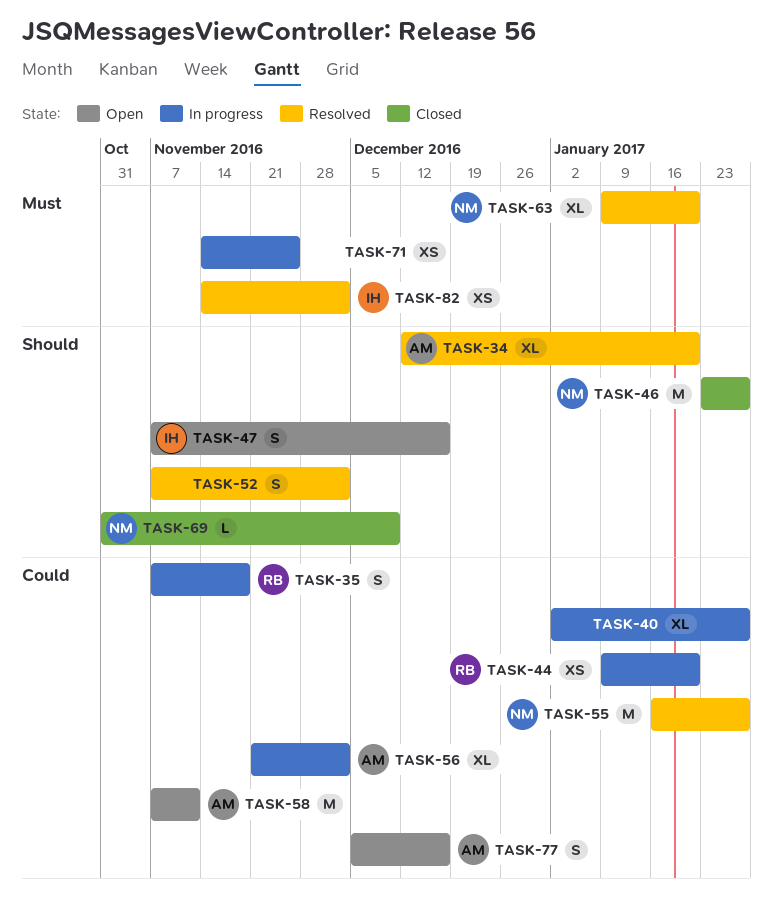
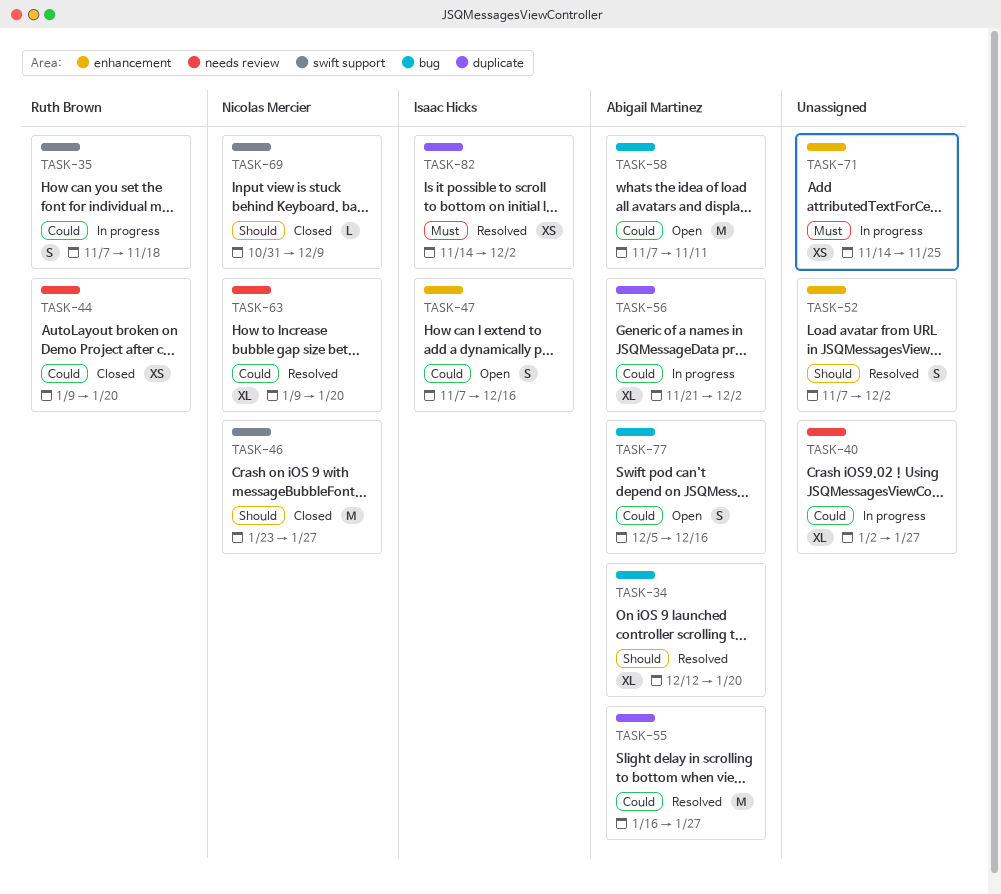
TASK-44, status: In progress -> Closed
TASK-47, priority: Should -> Could
TASK-55, owner: Nicolas Mercier -> Abigail Martinez
TASK-63, priority: Must -> Could

